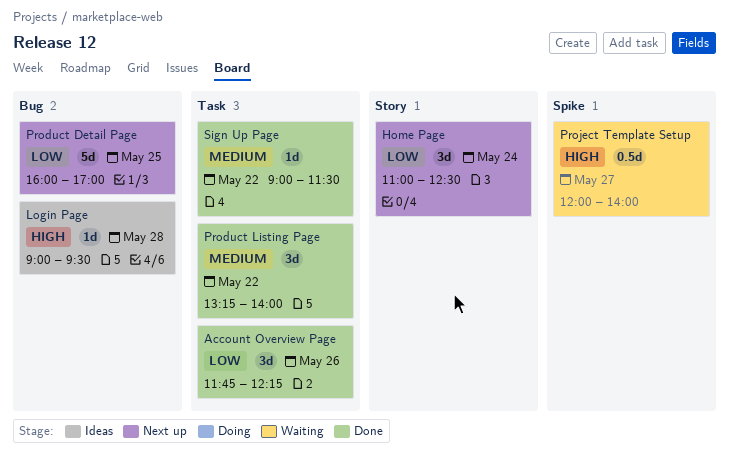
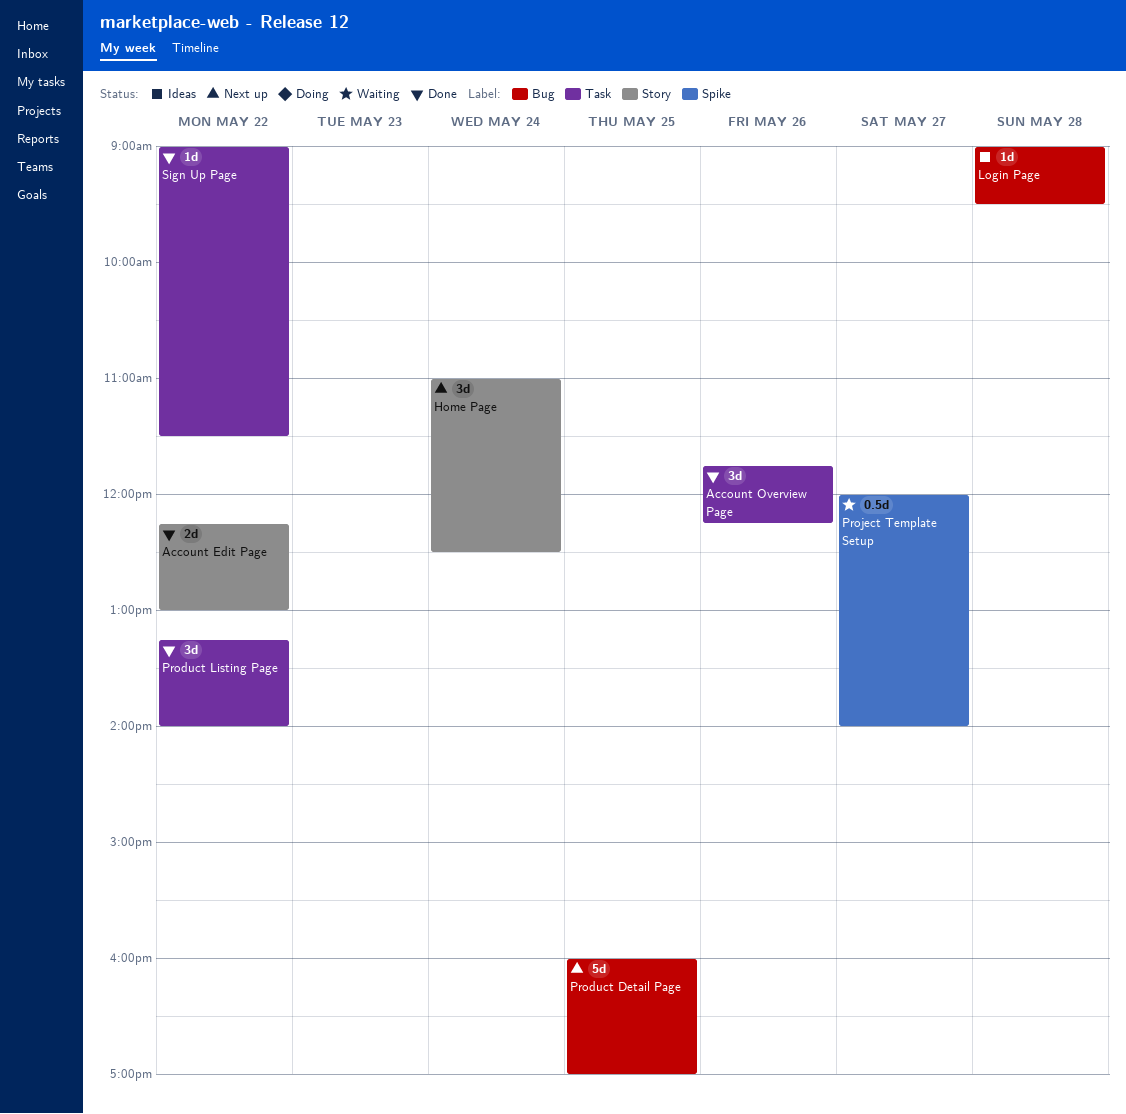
Account Edit Page: none -> present

